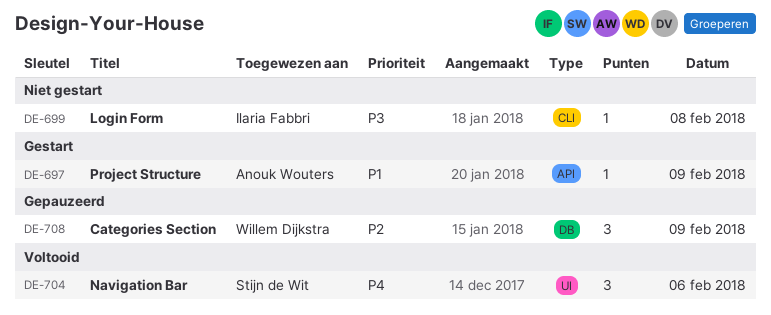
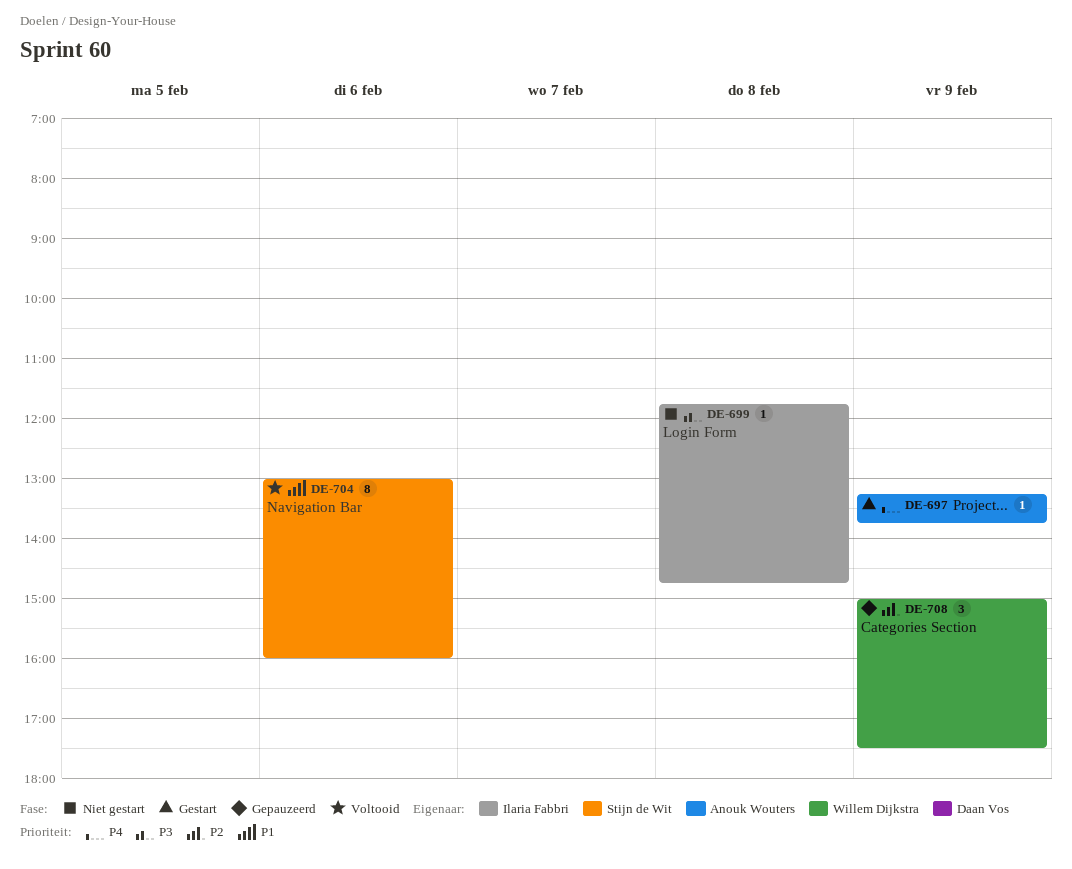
DE-697, priority: P1 -> P4
DE-704, priority: P4 -> P1
DE-704, estimate: 3 -> 8

